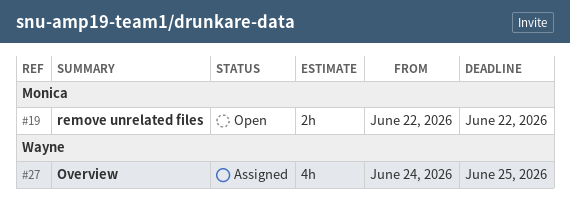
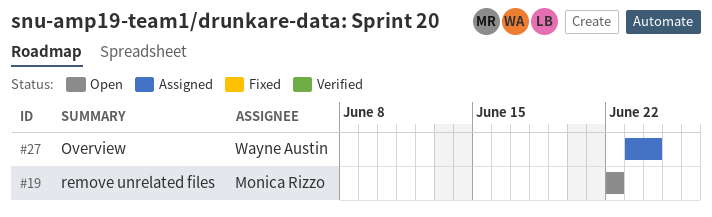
#27, start: Jun 24 -> Jun 23
#27, due: Jun 25 -> Jun 24

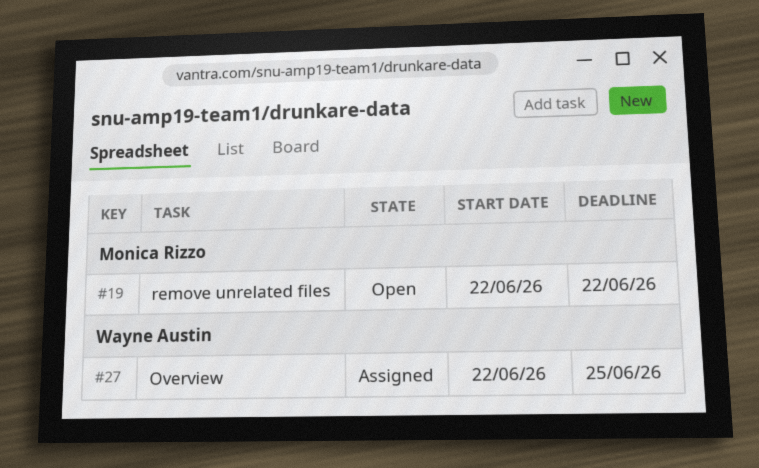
#27, start: Jun 23 -> Jun 22
#27, due: Jun 24 -> Jun 25

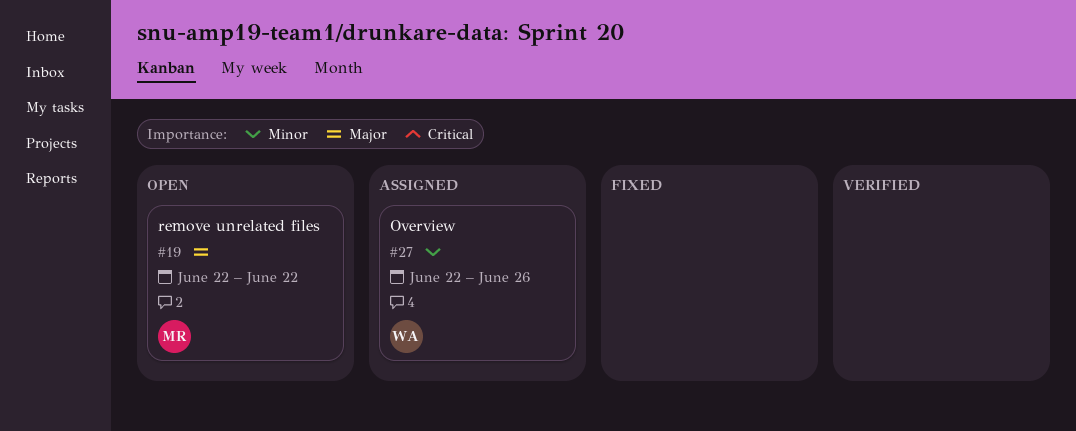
#27, due: Jun 25 -> Jun 26

